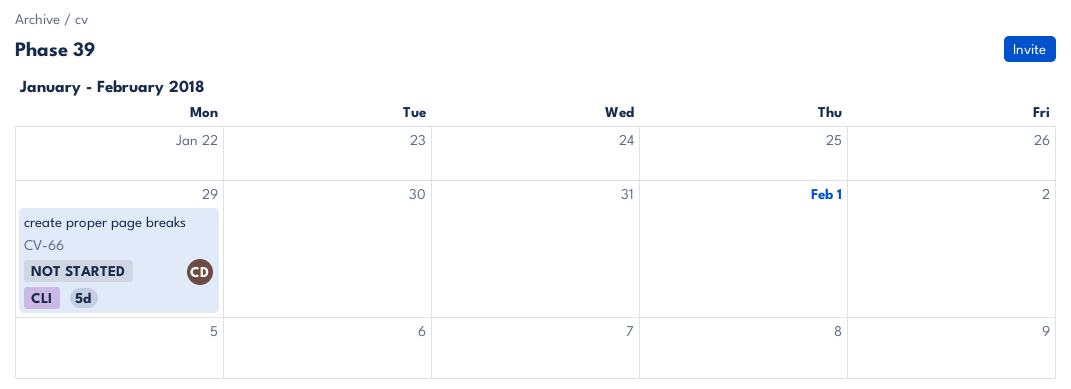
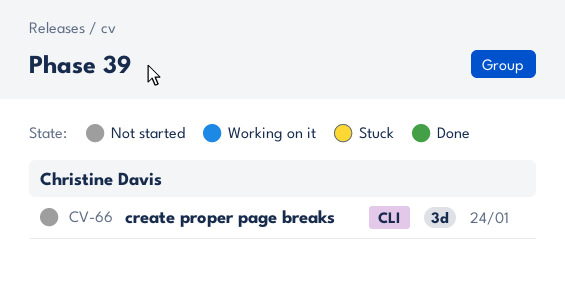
CV-66, estimate: 5d -> 3d
CV-66, due: Jan 29 -> Jan 24

